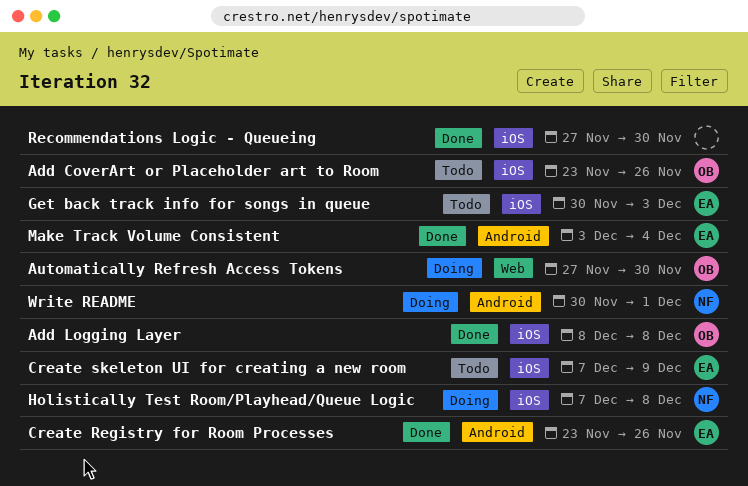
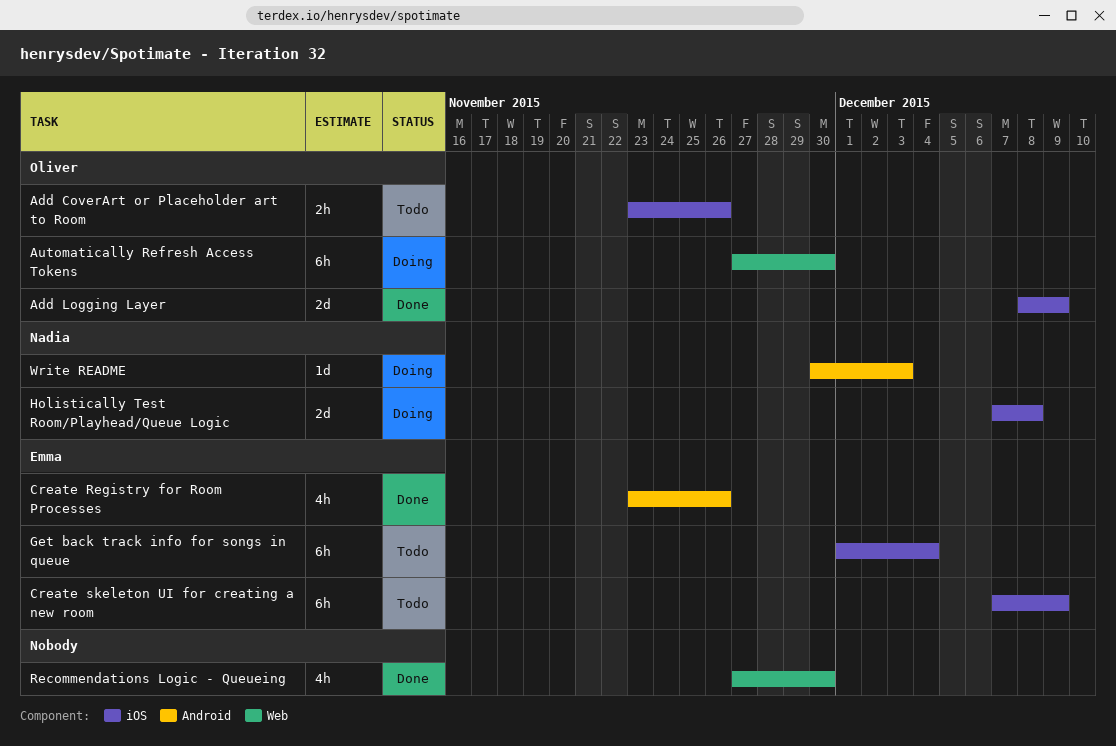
Add Logging Layer, due: Dec 8 -> Dec 9
Get back track info for songs in queue, start: Nov 30 -> Dec 1
Get back track info for songs in queue, due: Dec 3 -> Dec 4
Make Track Volume Consistent: present -> none
Recommendations Logic - Queueing, label: iOS -> Web
Write README, due: Dec 1 -> Dec 3

